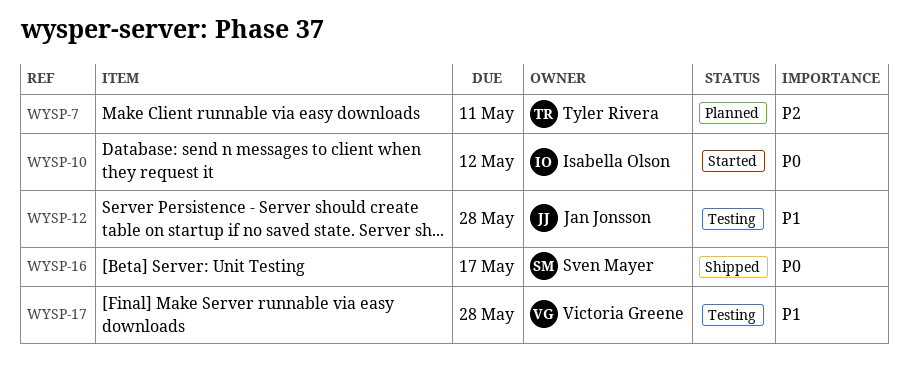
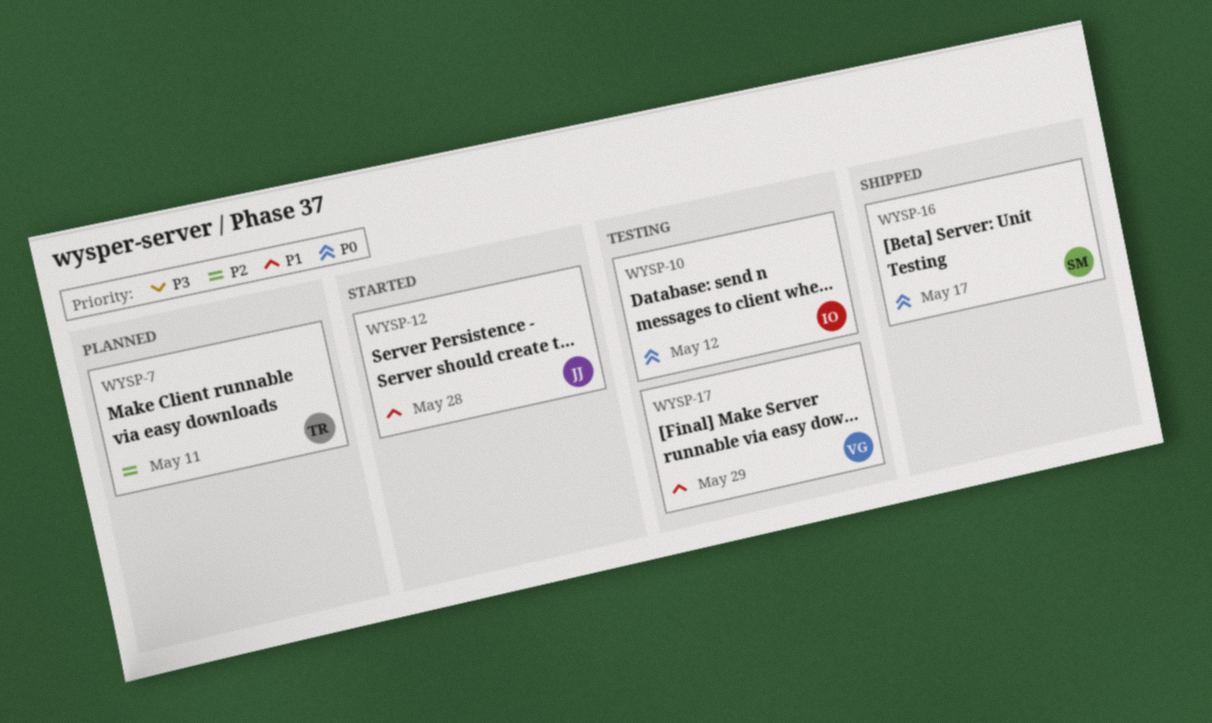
WYSP-10, status: Started -> Testing
WYSP-12, status: Testing -> Started
WYSP-17, due: May 28 -> May 29

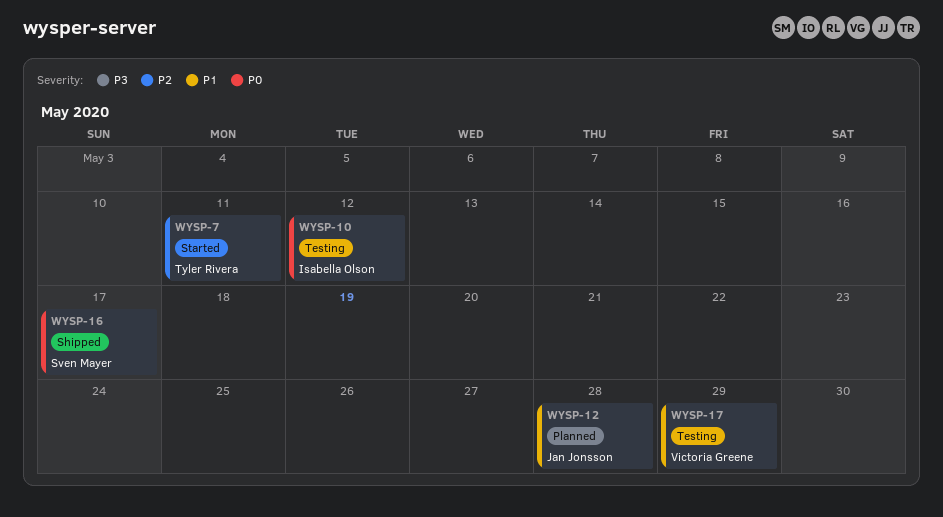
WYSP-7, status: Planned -> Started
WYSP-12, status: Started -> Planned

